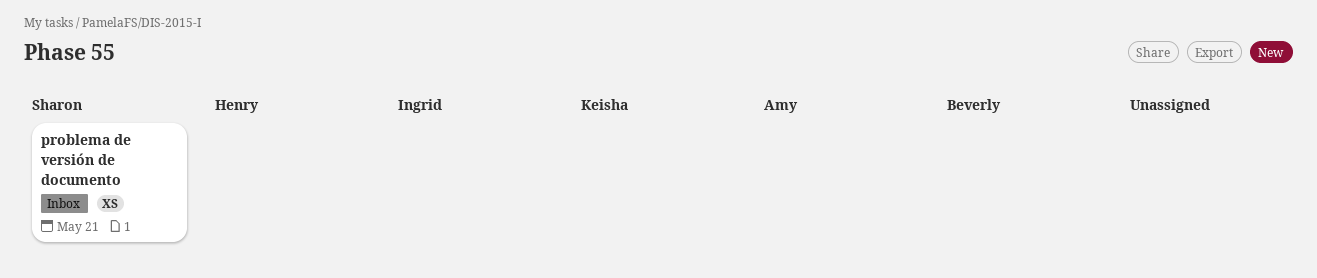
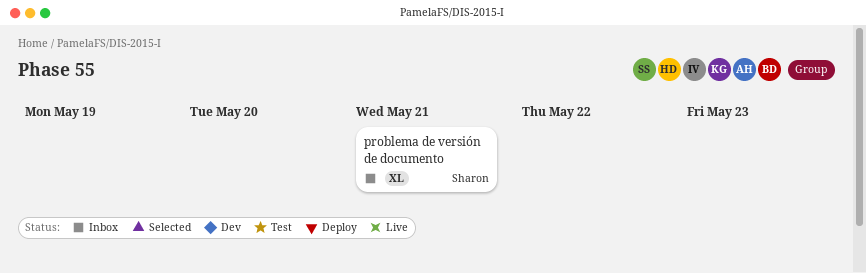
problema de versión de documento, estimate: XS -> XL

